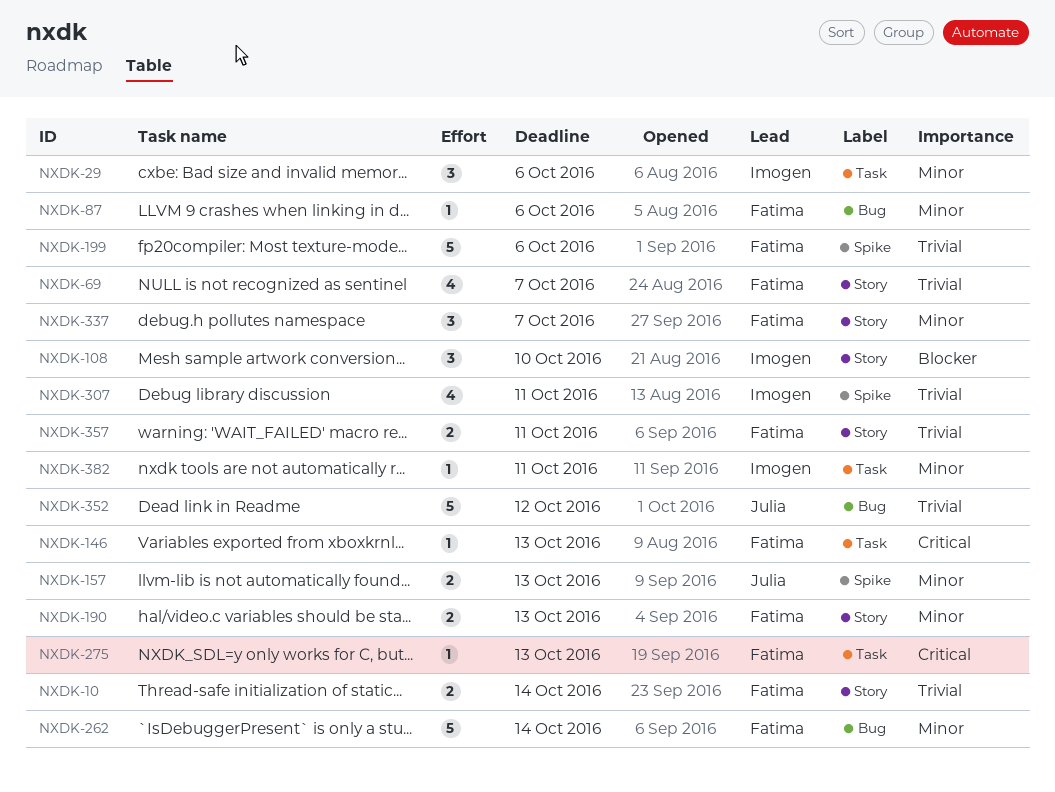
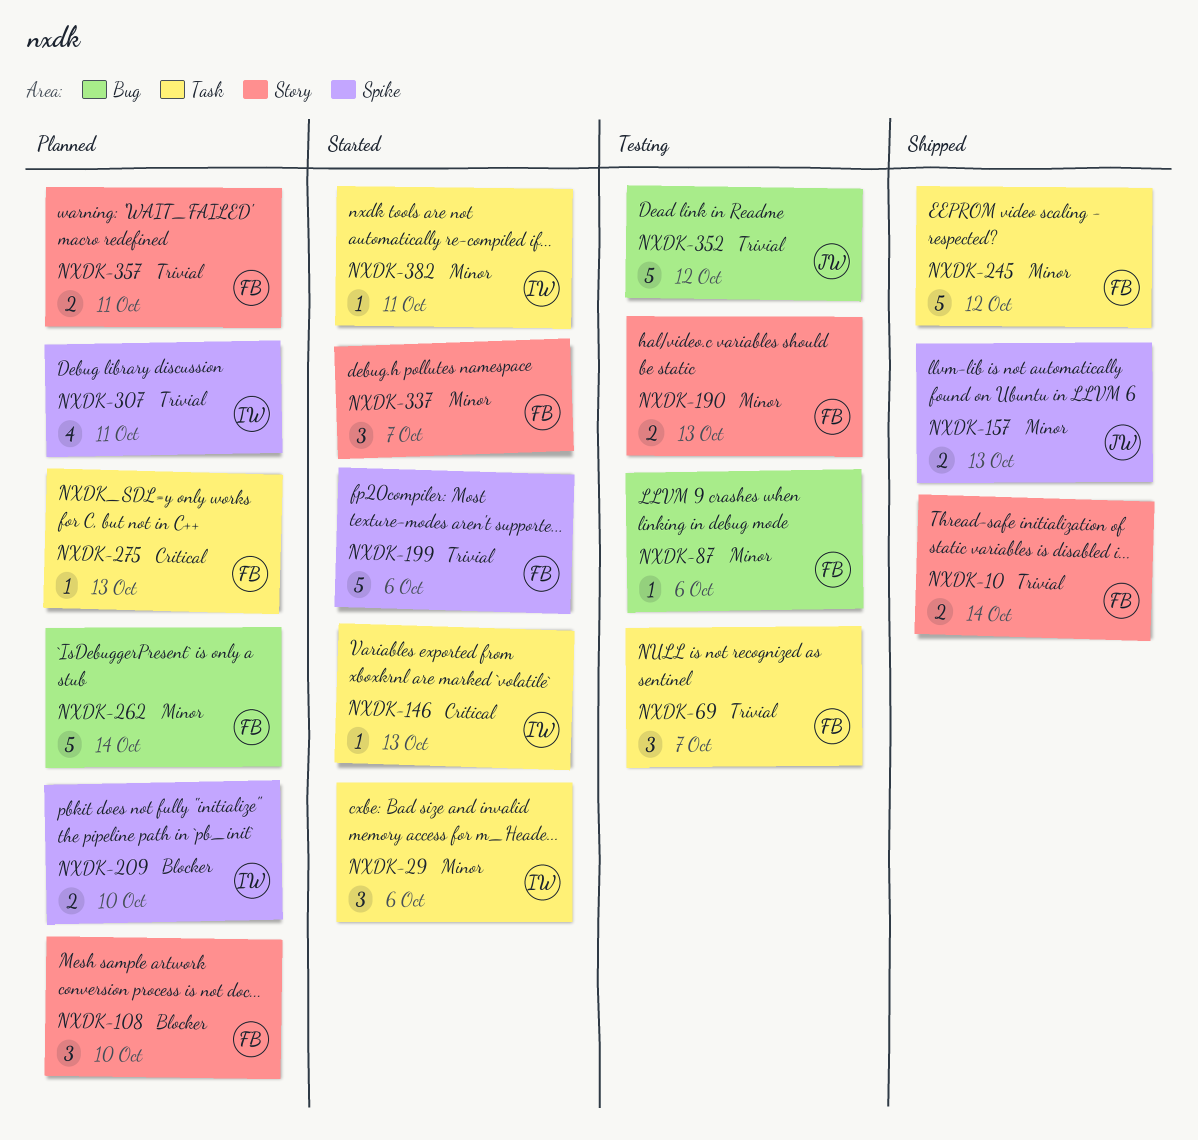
NXDK-69, label: Story -> Task
NXDK-69, estimate: 4 -> 3
NXDK-108, owner: Imogen -> Fatima
NXDK-146, owner: Fatima -> Imogen
NXDK-209: none -> present
NXDK-245: none -> present

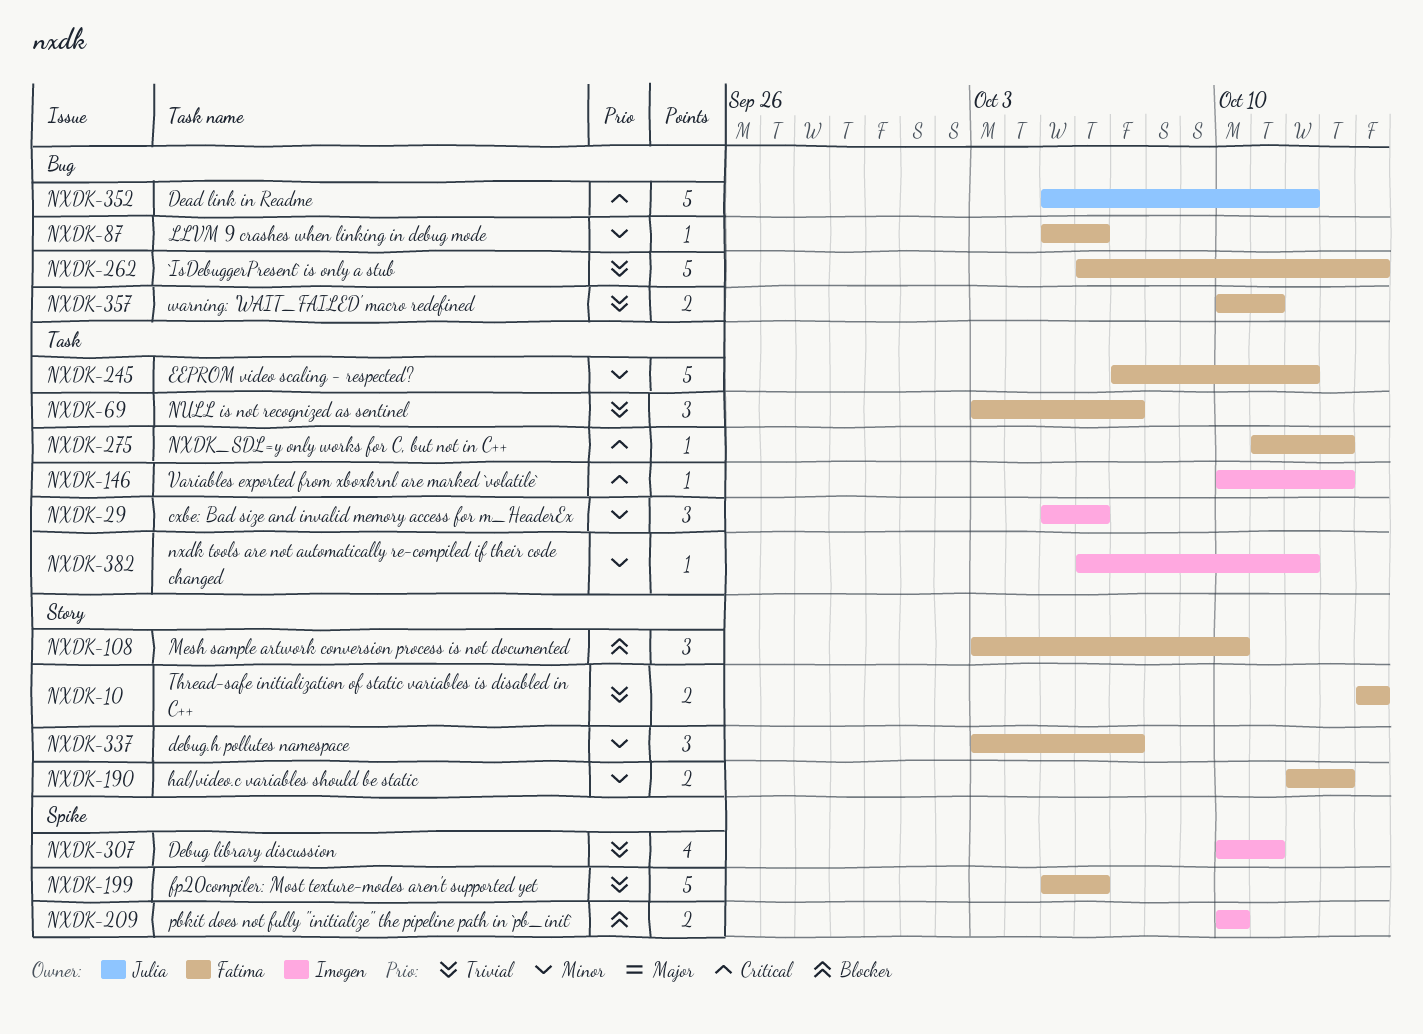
NXDK-157: present -> none
NXDK-262, priority: Minor -> Trivial
NXDK-352, priority: Trivial -> Critical
NXDK-357, label: Story -> Bug
NXDK-382, due: Oct 11 -> Oct 12

